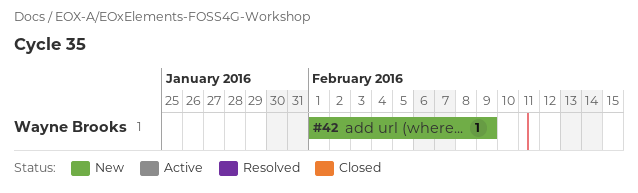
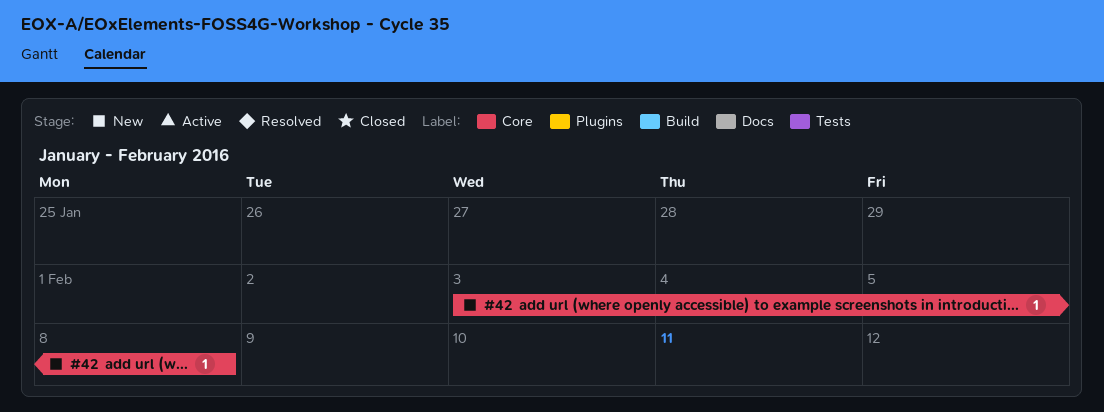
#42, start: Feb 1 -> Feb 3
#42, due: Feb 9 -> Feb 8

